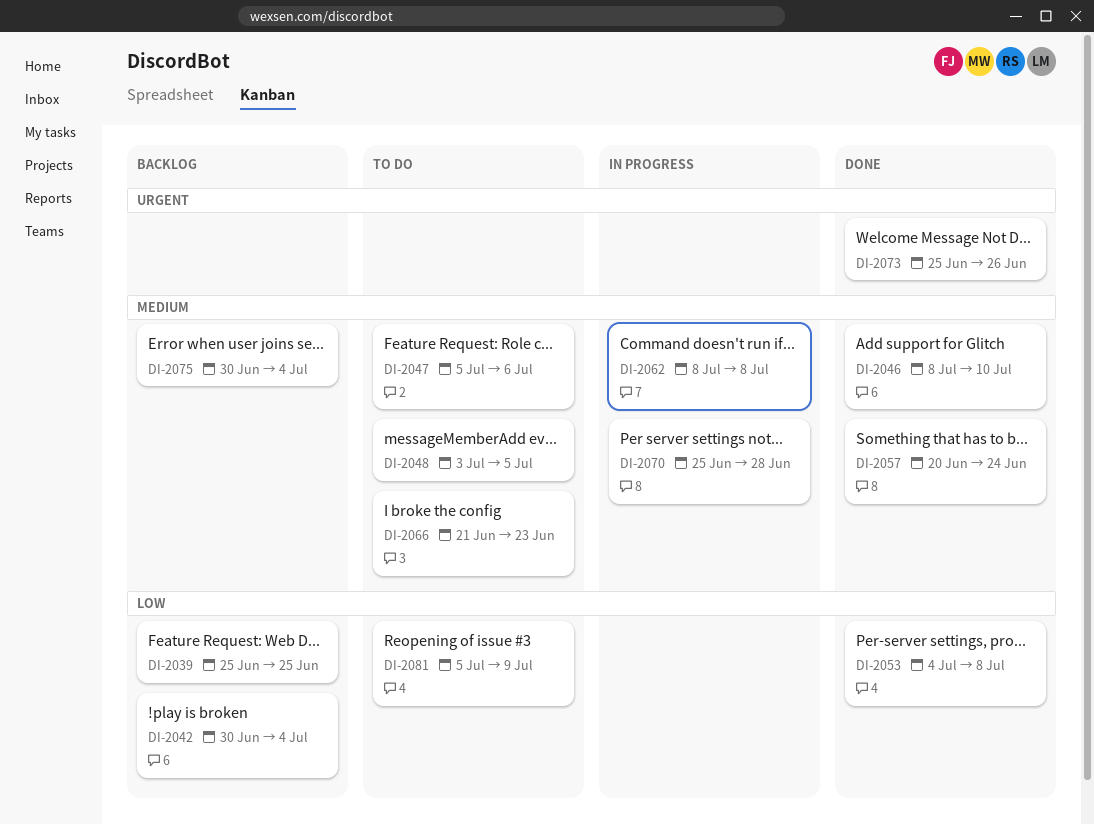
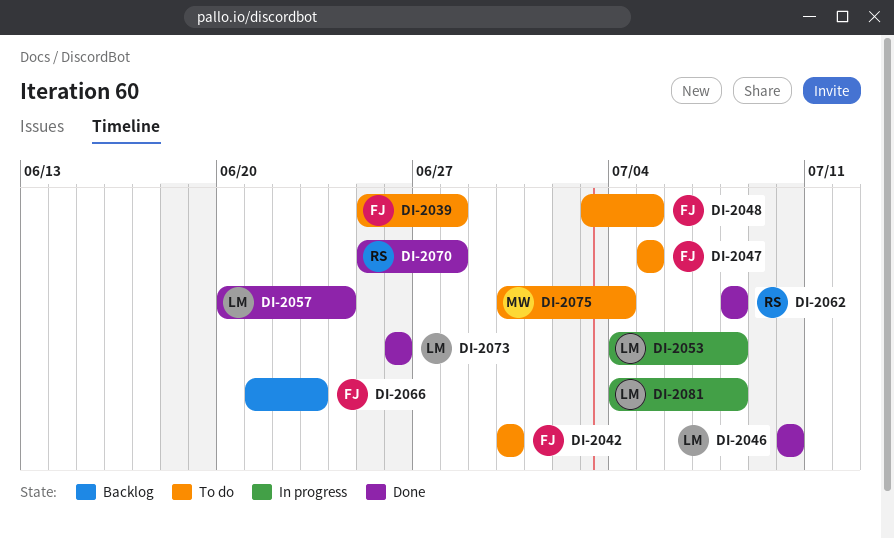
DI-2039, status: Backlog -> To do
DI-2039, due: Jun 25 -> Jun 28
DI-2042, status: Backlog -> To do
DI-2042, due: Jul 4 -> Jun 30
DI-2046, start: Jul 8 -> Jul 10
DI-2047, due: Jul 6 -> Jul 5
DI-2053, status: Done -> In progress
DI-2062, status: In progress -> Done
DI-2066, status: To do -> Backlog
DI-2070, status: In progress -> Done
DI-2073, start: Jun 25 -> Jun 26
DI-2075, status: Backlog -> To do
DI-2081, status: To do -> In progress
DI-2081, start: Jul 5 -> Jul 4
DI-2081, due: Jul 9 -> Jul 8

